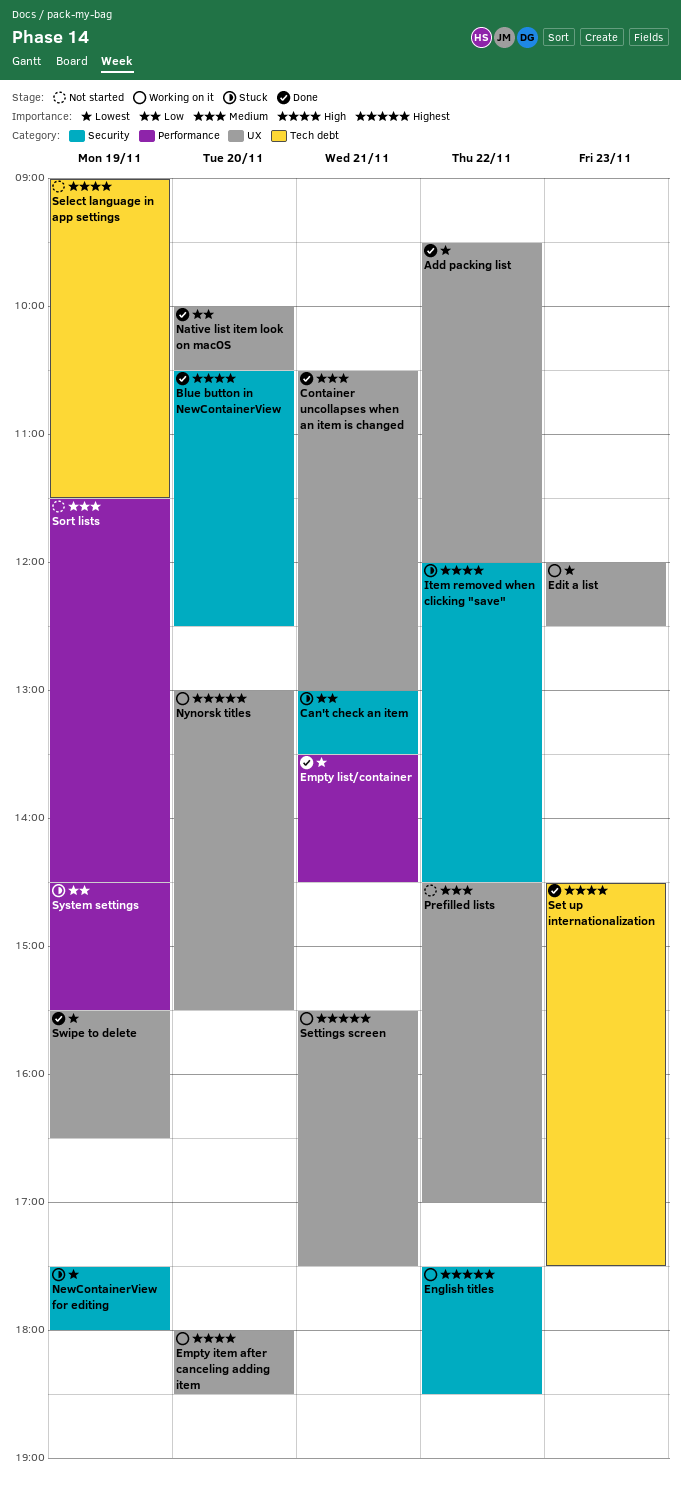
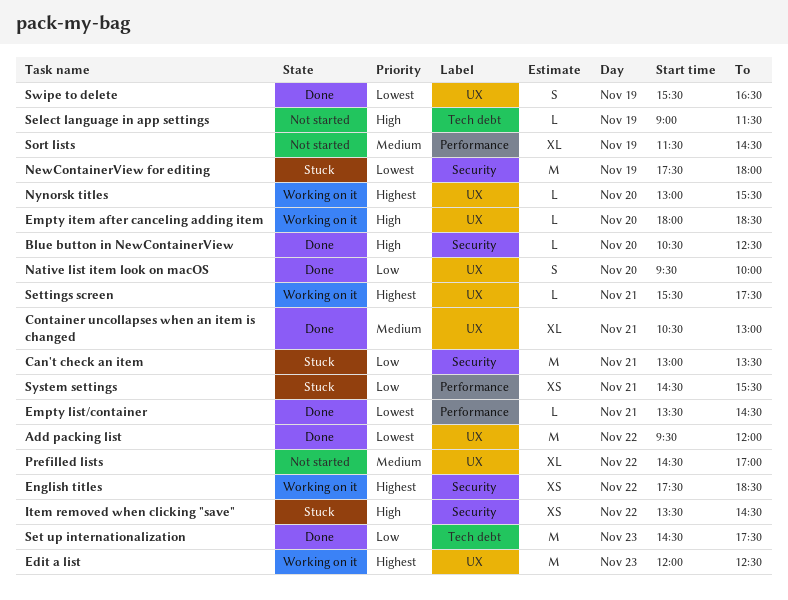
Edit a list, priority: Lowest -> Highest
Item removed when clicking "save", begins: 12:00 -> 13:30
Native list item look on macOS, begins: 10:00 -> 09:30
Native list item look on macOS, ends: 10:30 -> 10:00
Set up internationalization, priority: High -> Low
System settings, day: Nov 19 -> Nov 21

